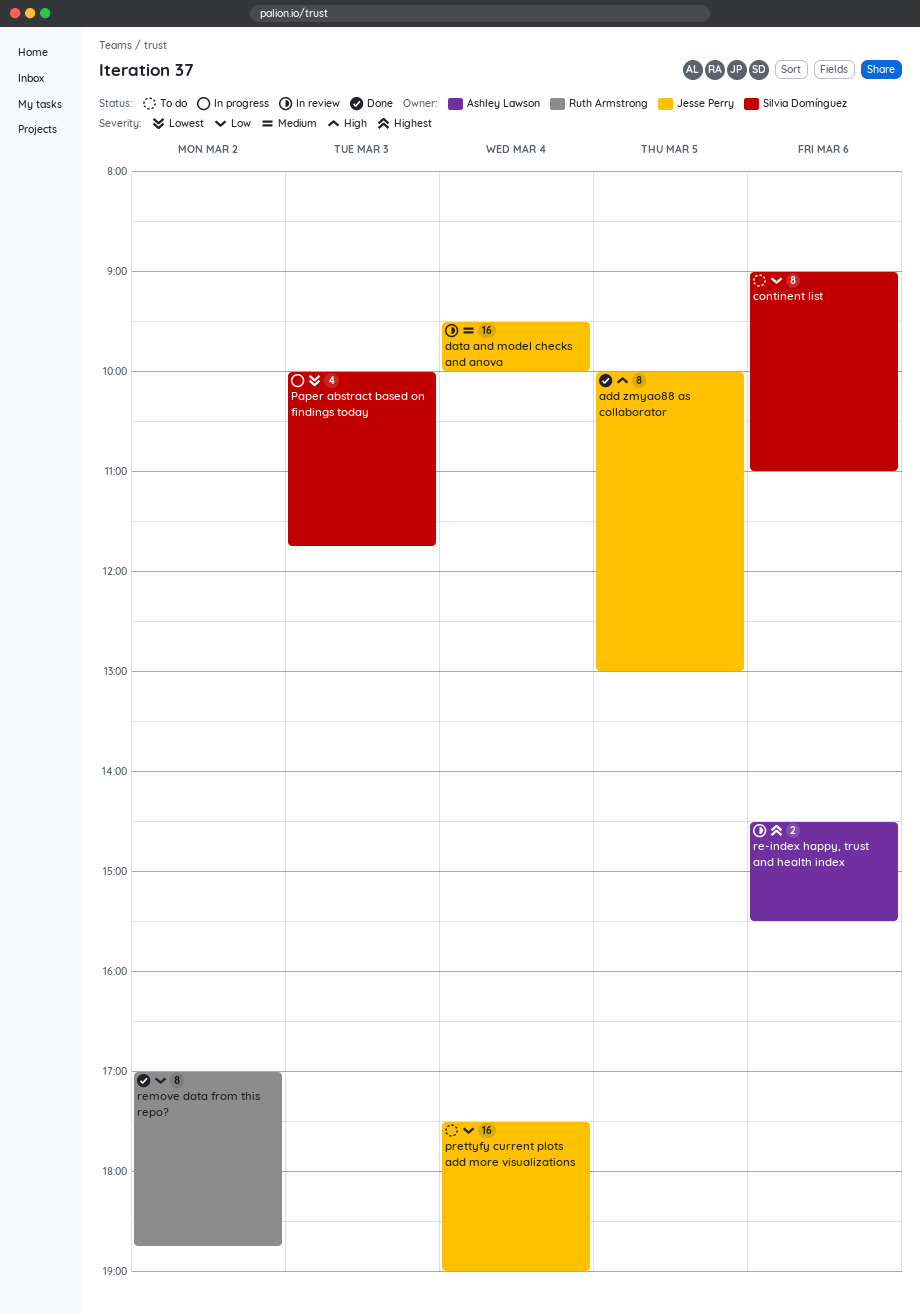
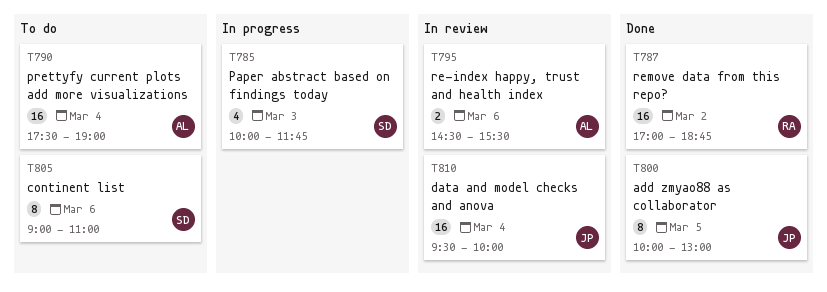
prettyfy current plots add more visualizations, owner: Jesse Perry -> Ashley Lawson
remove data from this repo?, estimate: 8 -> 16

